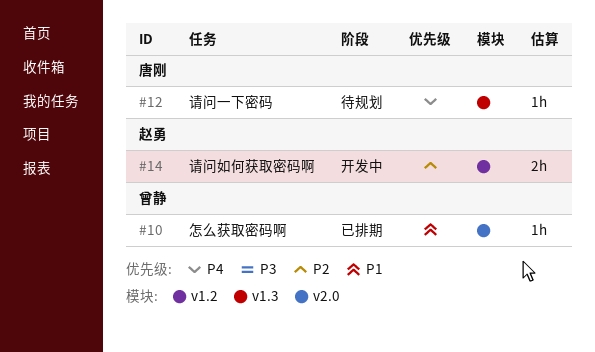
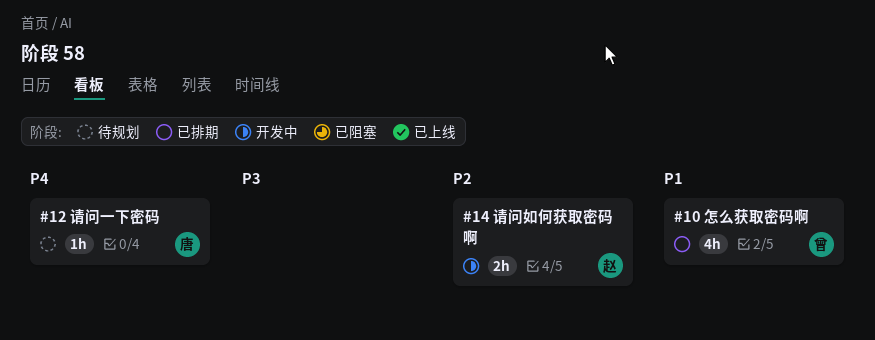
#10, estimate: 1h -> 4h

